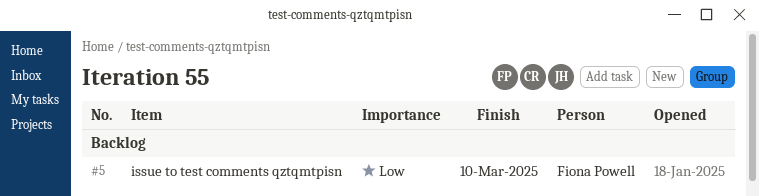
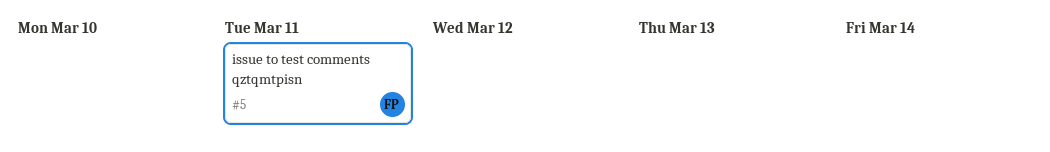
#5, due: Mar 10 -> Mar 11

